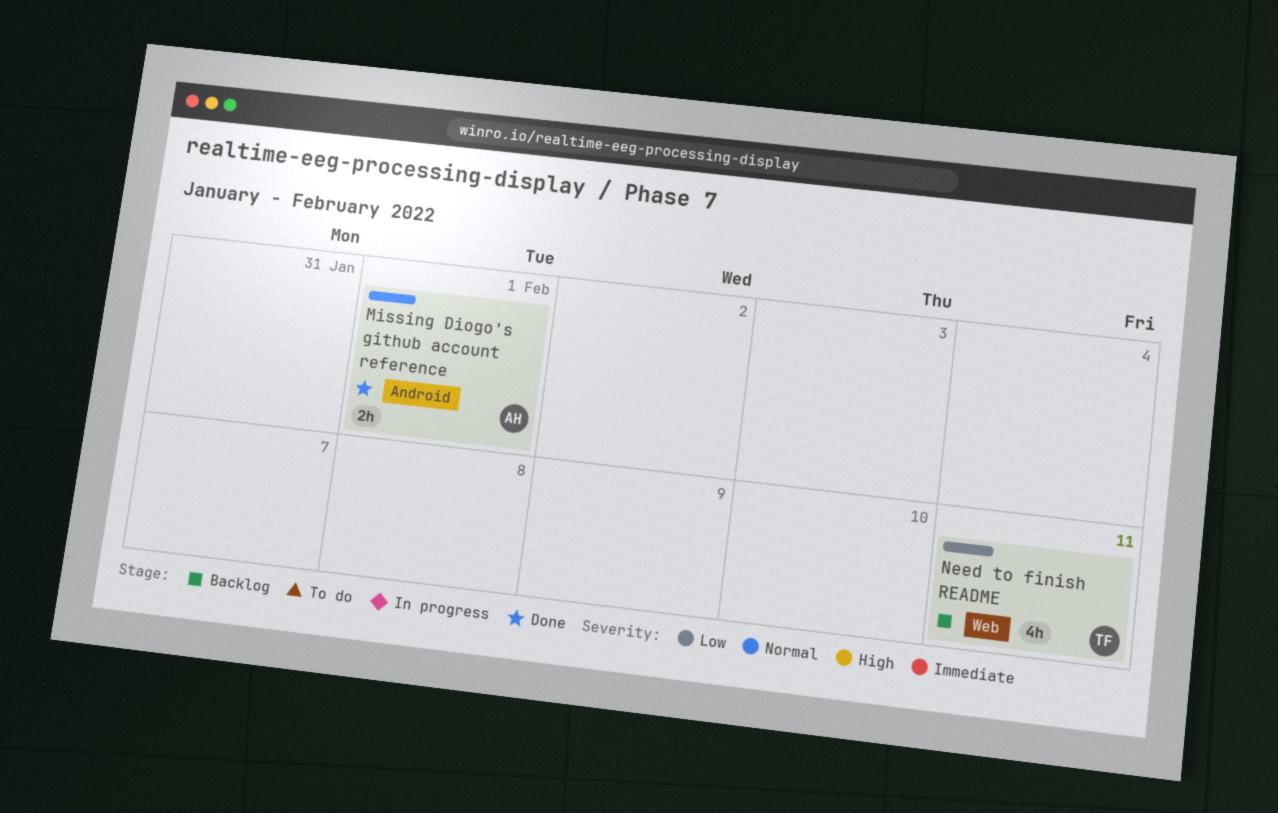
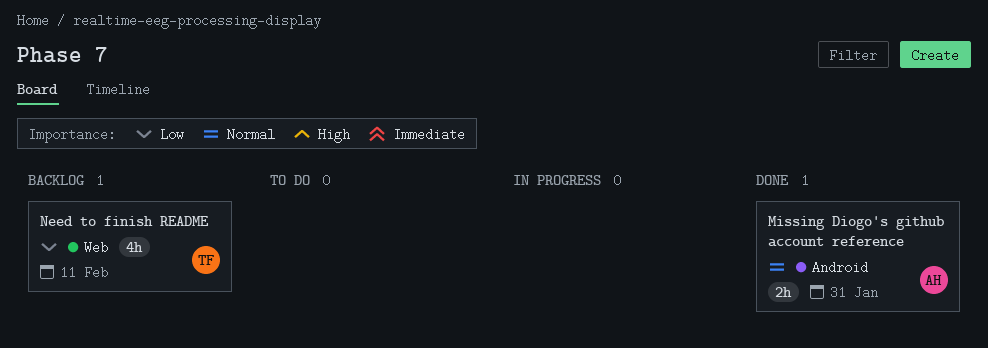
Missing Diogo's github account reference, due: Feb 1 -> Jan 31

